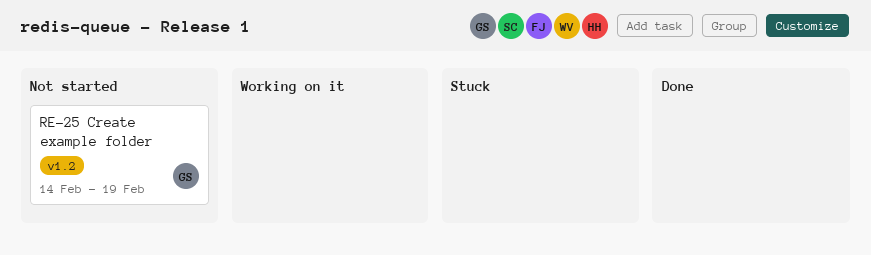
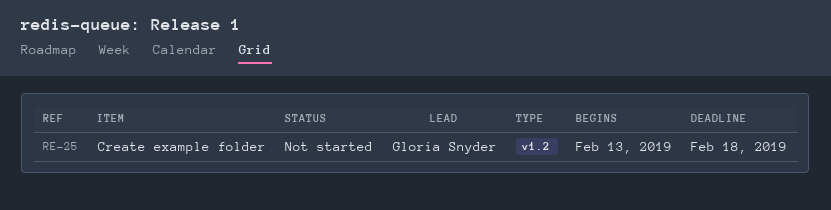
RE-25, start: Feb 14 -> Feb 13
RE-25, due: Feb 19 -> Feb 18

